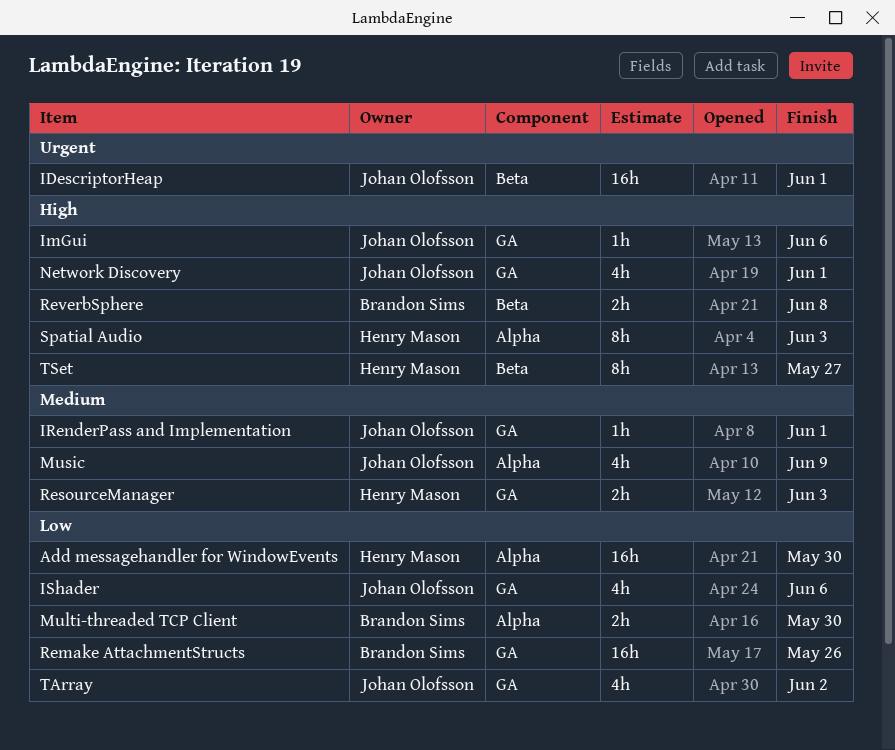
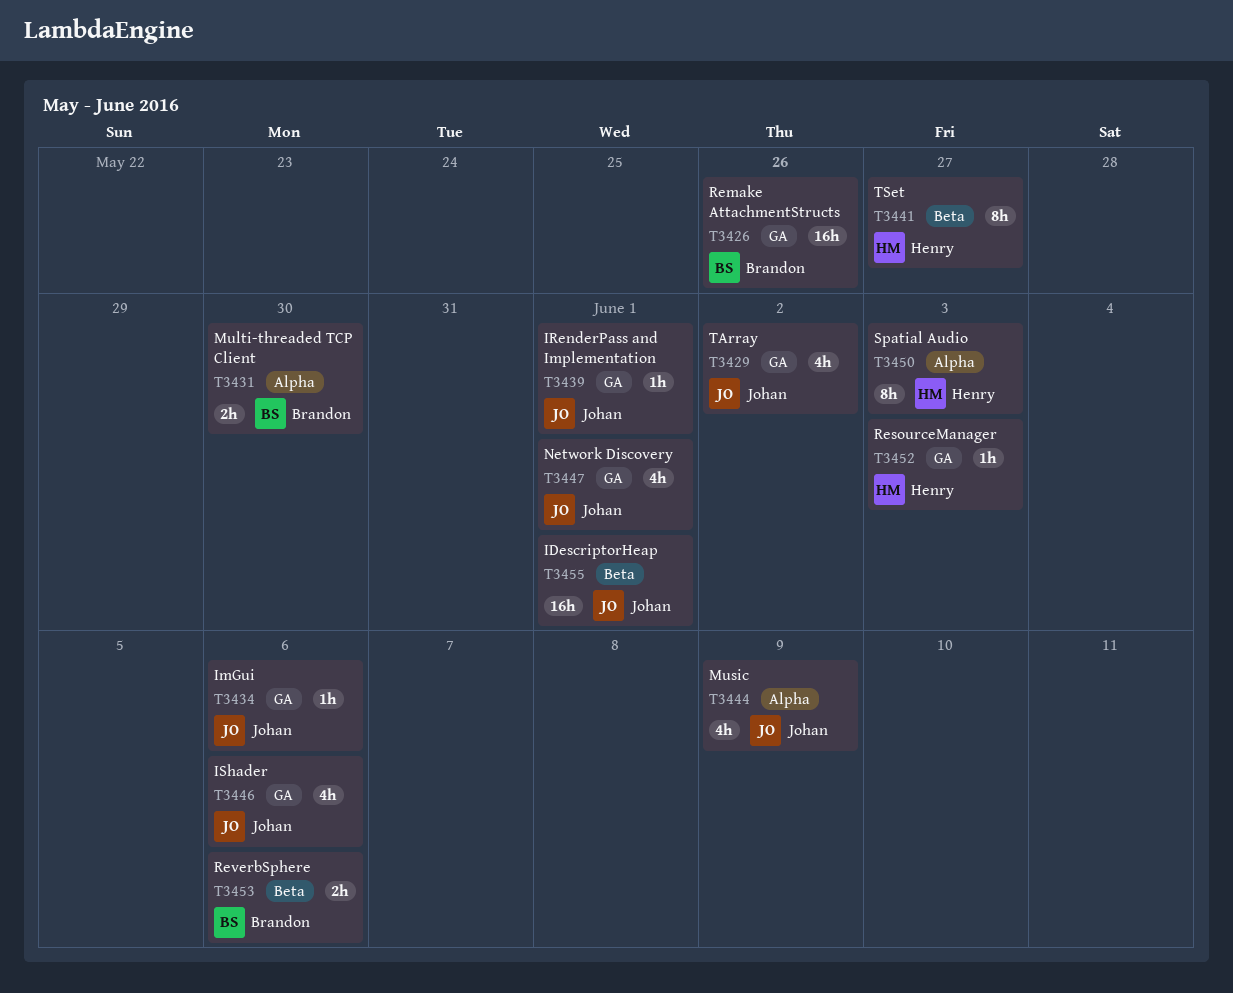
Add messagehandler for WindowEvents: present -> none
ResourceManager, estimate: 2h -> 1h
ReverbSphere, due: Jun 8 -> Jun 6

